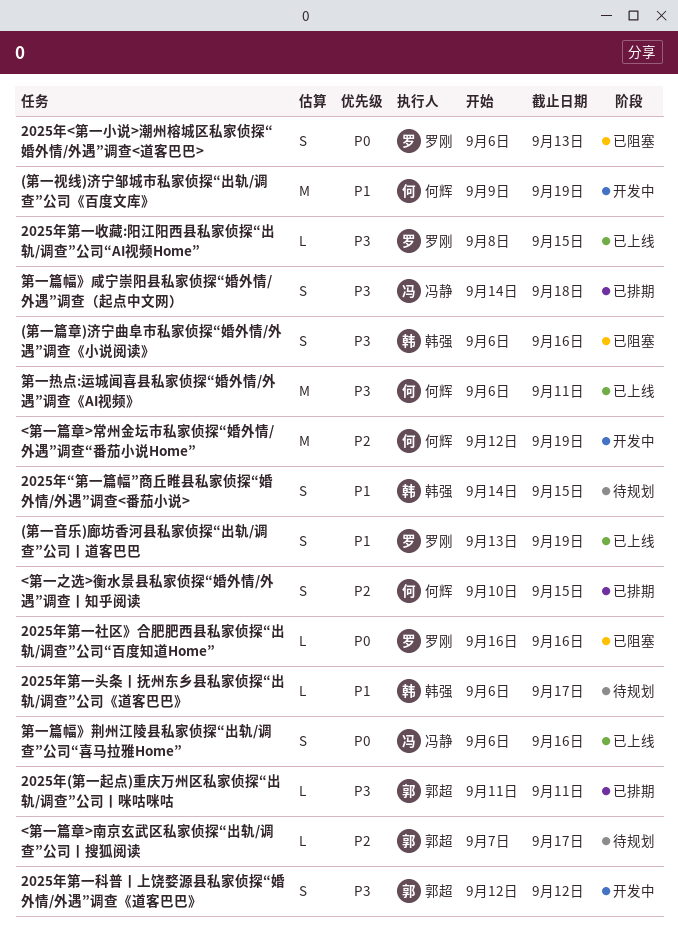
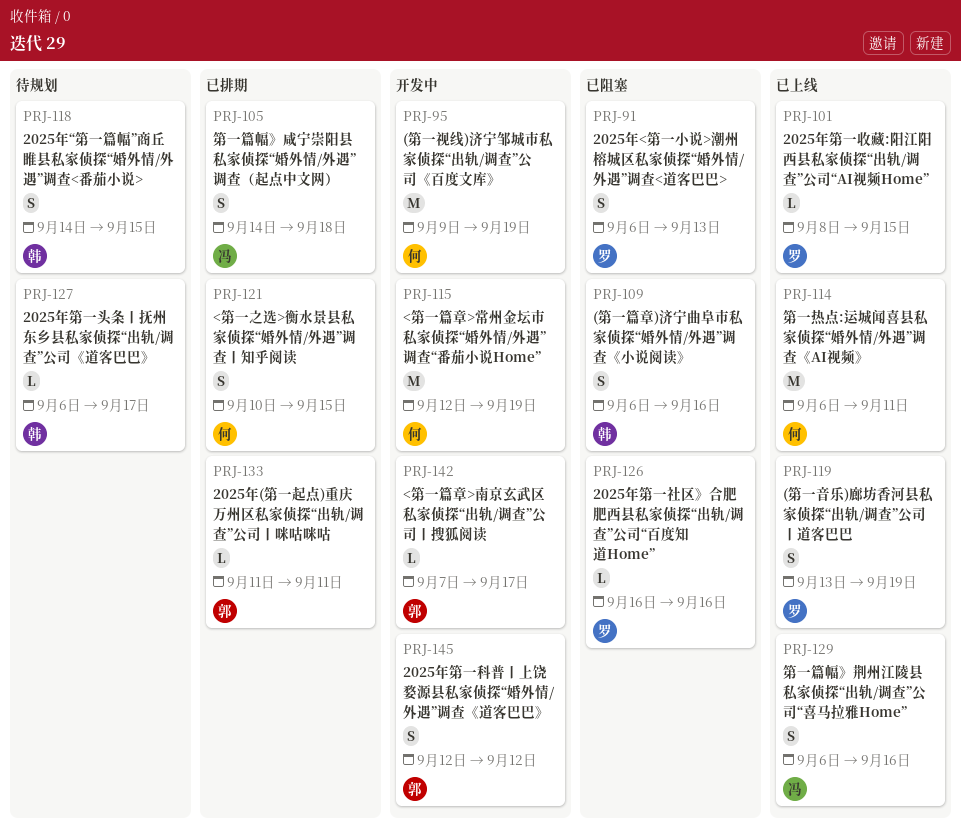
<第一篇章>南京玄武区私家侦探“出轨/调查”公司丨搜狐阅读, status: 待规划 -> 开发中

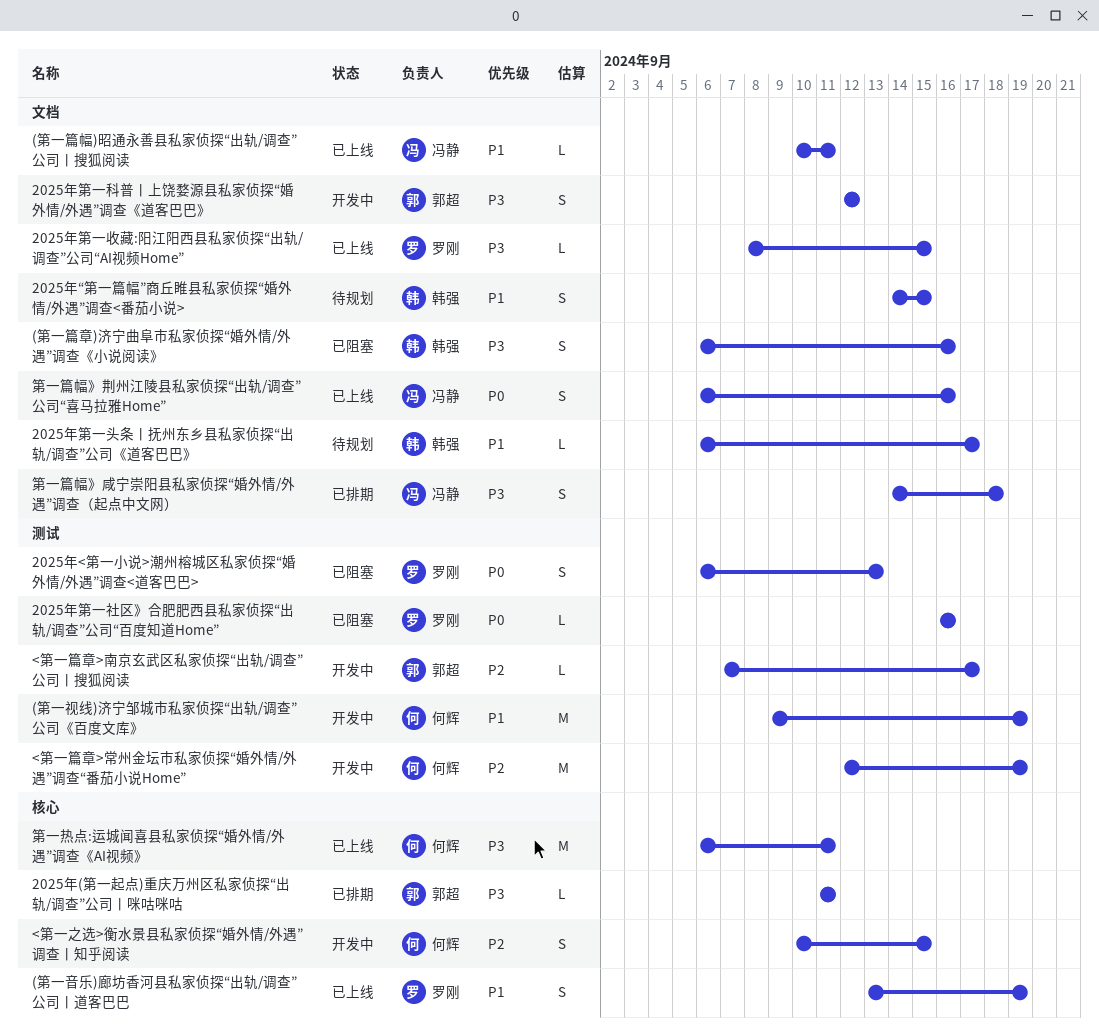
(第一篇幅)昭通永善县私家侦探“出轨/调查”公司丨搜狐阅读: none -> present
<第一之选>衡水景县私家侦探“婚外情/外遇”调查丨知乎阅读, status: 已排期 -> 开发中

